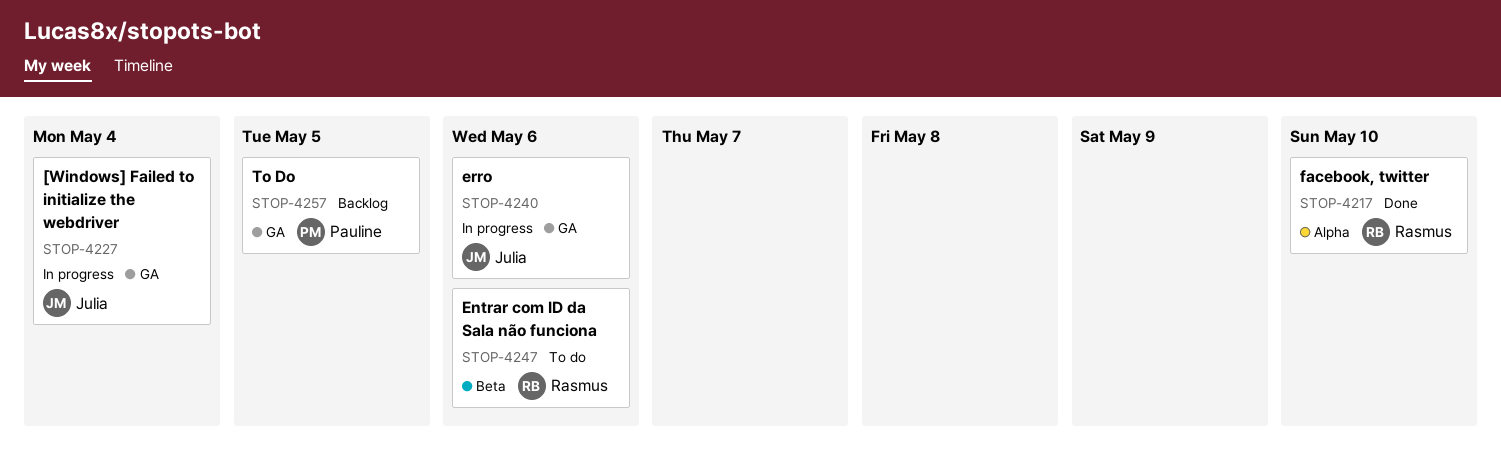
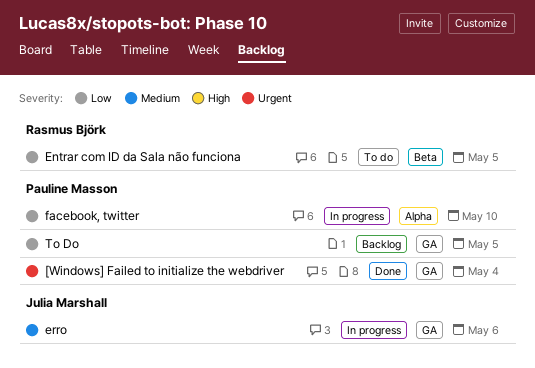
[Windows] Failed to initialize the webdriver, status: In progress -> Done
[Windows] Failed to initialize the webdriver, owner: Julia Marshall -> Pauline Masson
Entrar com ID da Sala não funciona, due: May 6 -> May 5
facebook, twitter, status: Done -> In progress
facebook, twitter, owner: Rasmus Björk -> Pauline Masson

